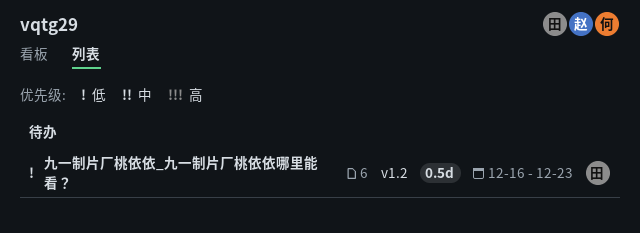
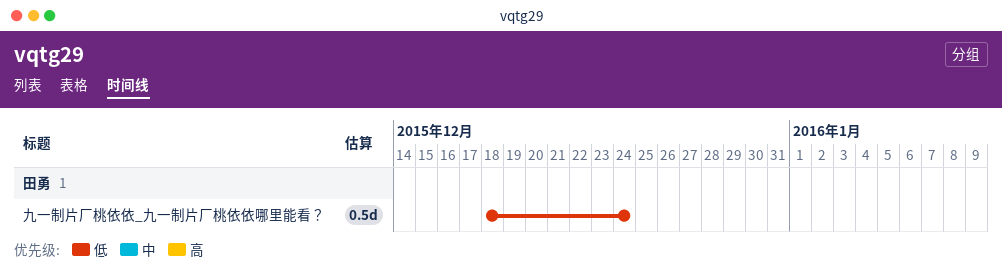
九一制片厂桃依依_九一制片厂桃依依哪里能看？, start: Dec 16 -> Dec 18
九一制片厂桃依依_九一制片厂桃依依哪里能看？, due: Dec 23 -> Dec 24

